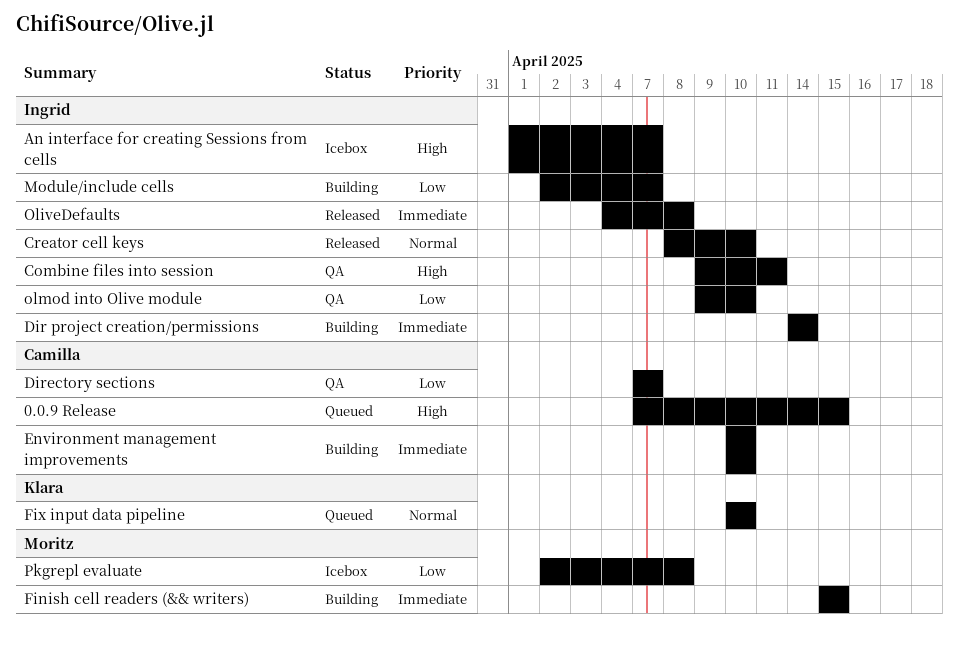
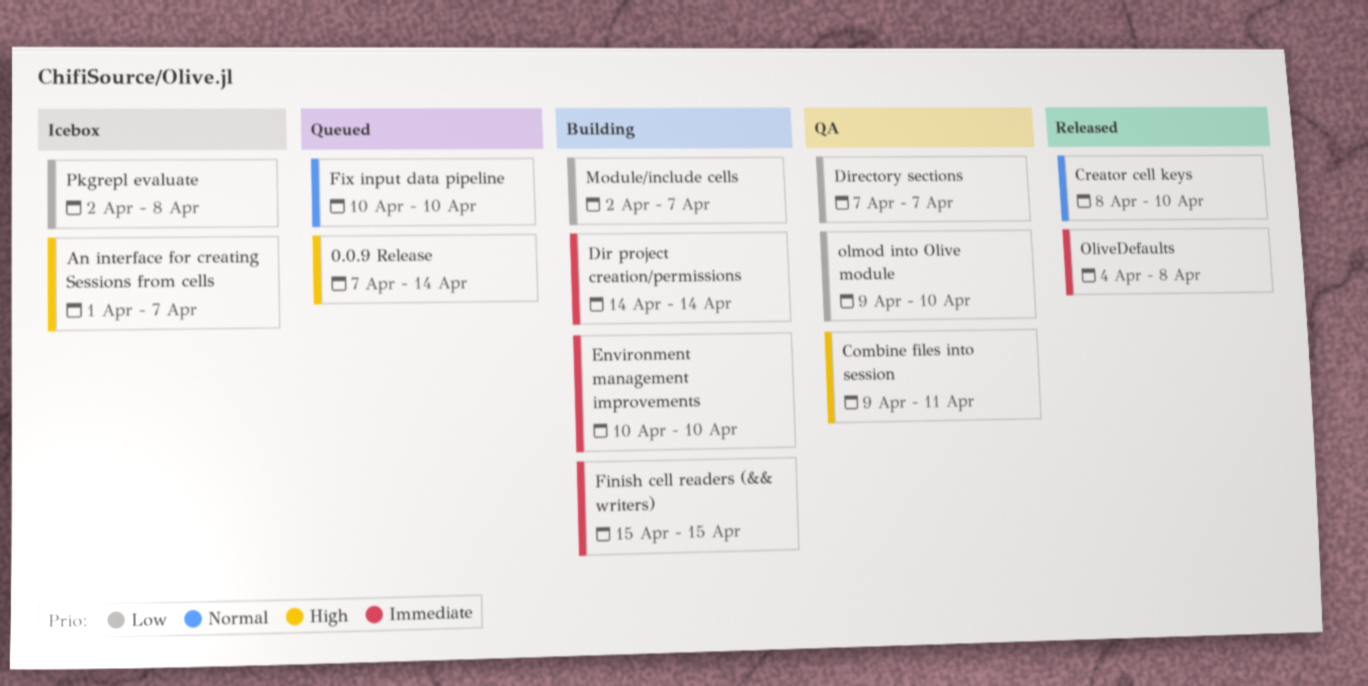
0.0.9 Release, due: Apr 15 -> Apr 14

